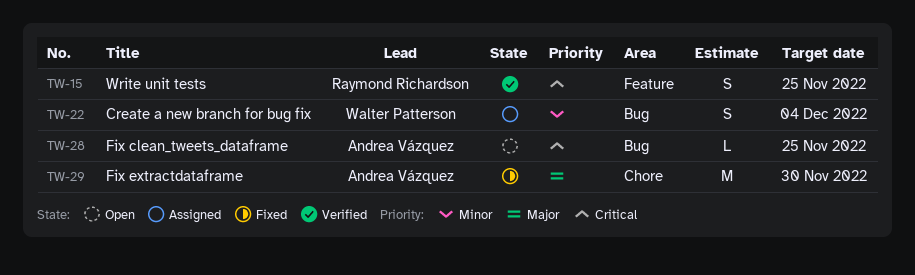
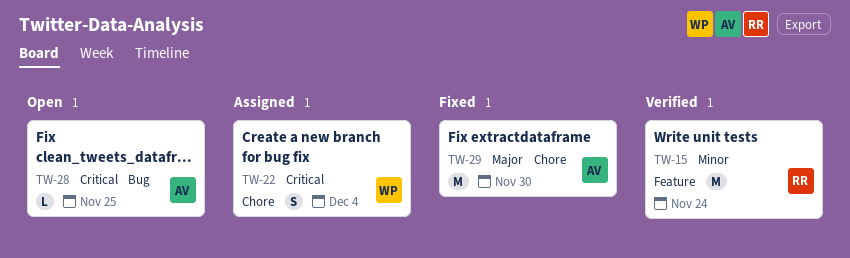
TW-15, priority: Critical -> Minor
TW-15, estimate: S -> M
TW-15, due: Nov 25 -> Nov 24
TW-22, priority: Minor -> Critical
TW-22, label: Bug -> Chore

